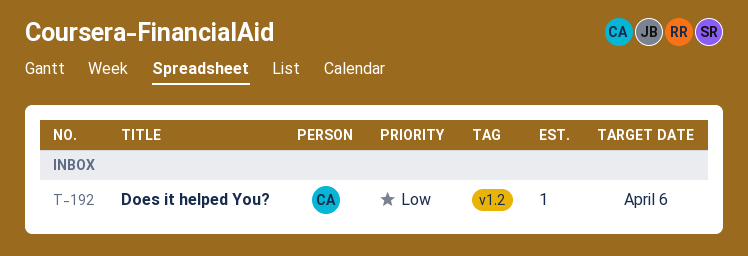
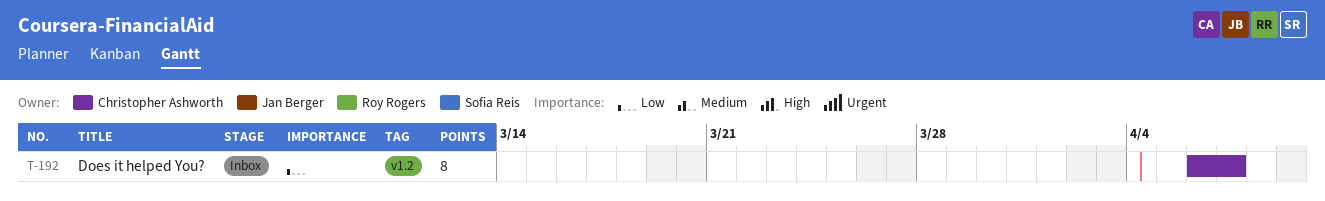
T-192, estimate: 1 -> 8
T-192, due: Apr 6 -> Apr 7

